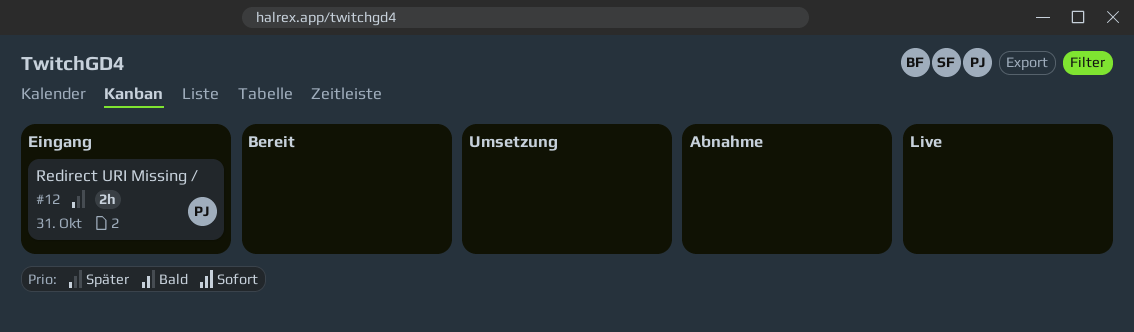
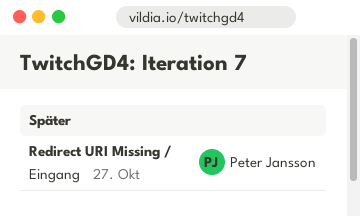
Redirect URI Missing /, due: Oct 31 -> Oct 27

